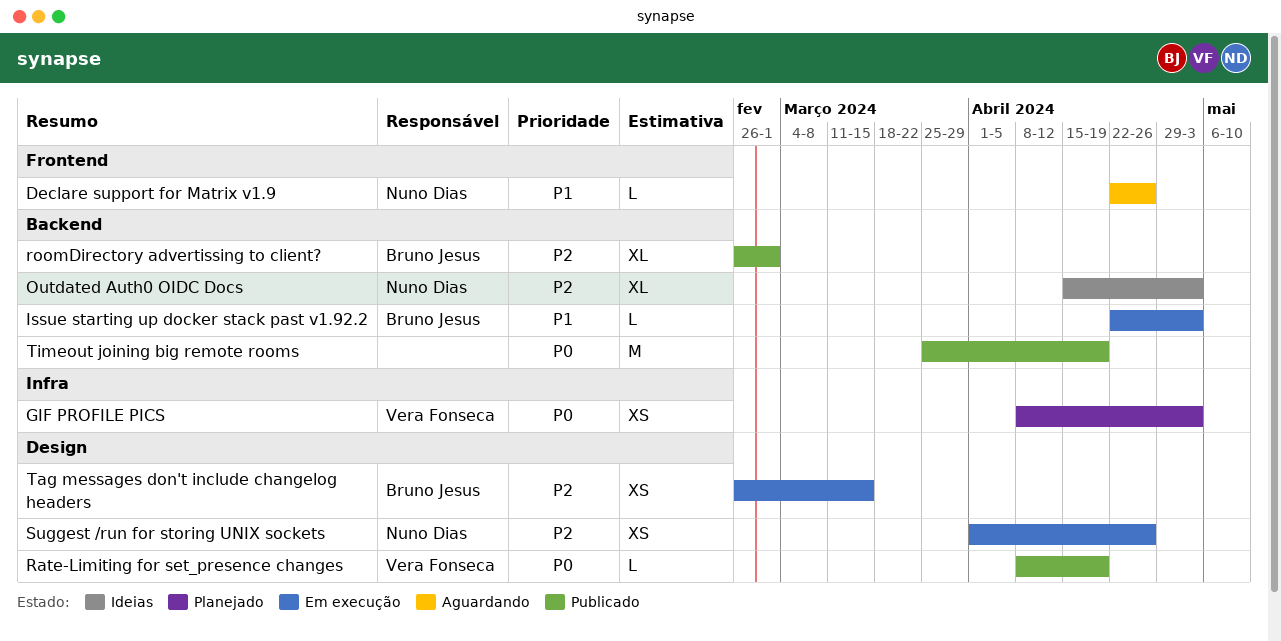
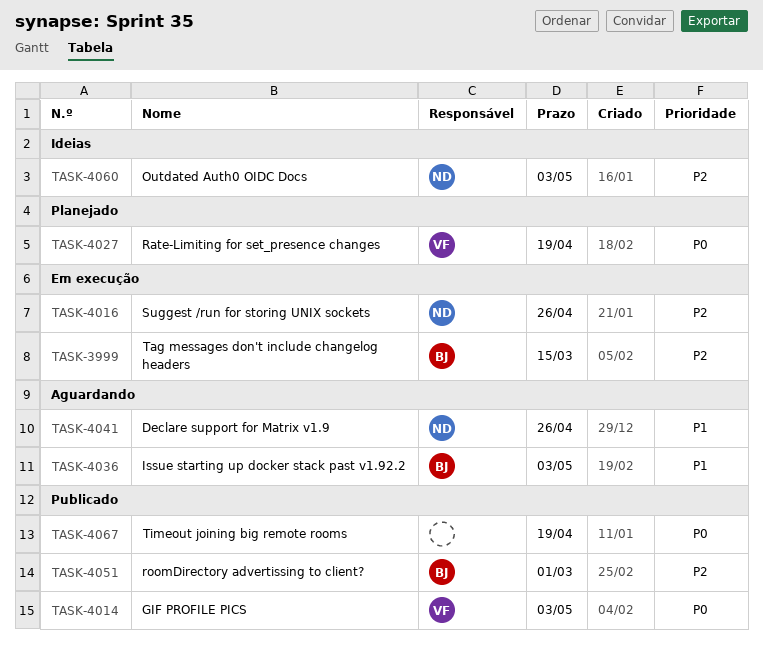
GIF PROFILE PICS, status: Planejado -> Publicado
Issue starting up docker stack past v1.92.2, status: Em execução -> Aguardando
Rate-Limiting for set_presence changes, status: Publicado -> Planejado

